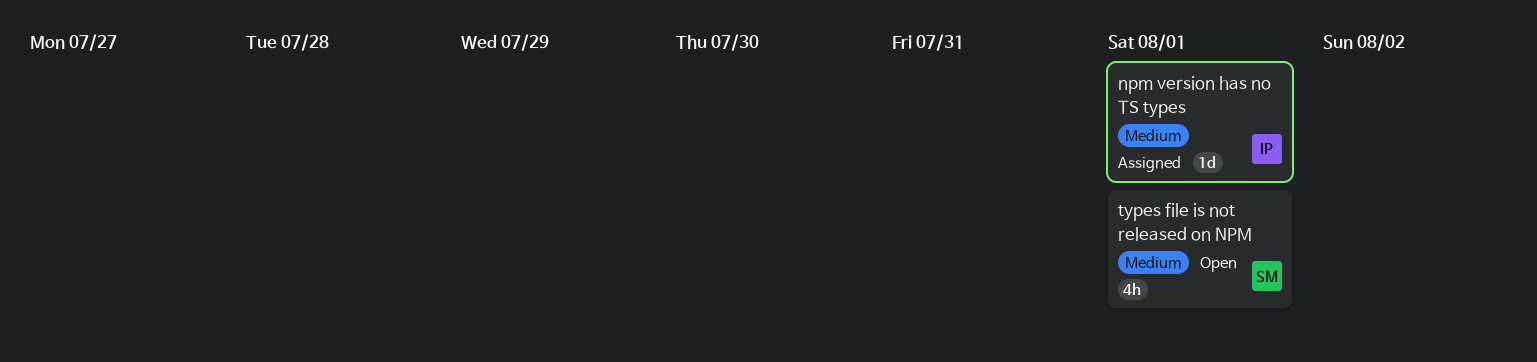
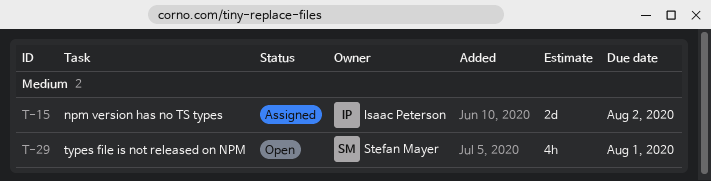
npm version has no TS types, estimate: 1d -> 2d
npm version has no TS types, due: Aug 1 -> Aug 2

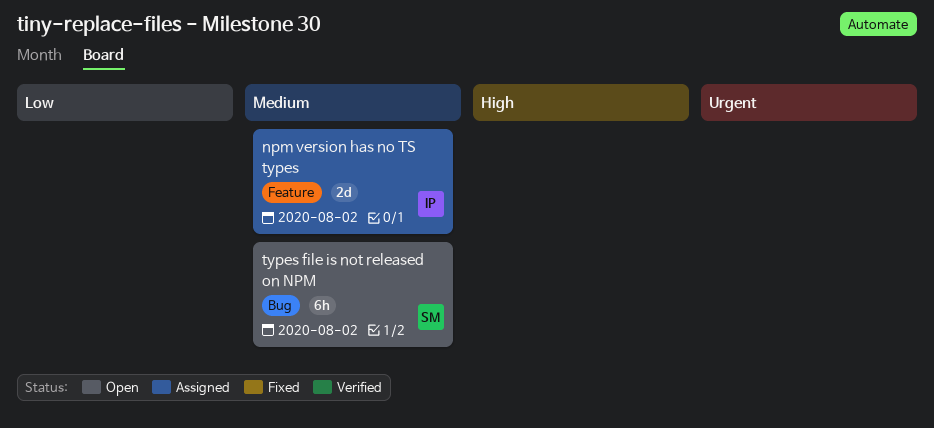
types file is not released on NPM, estimate: 4h -> 6h
types file is not released on NPM, due: Aug 1 -> Aug 2

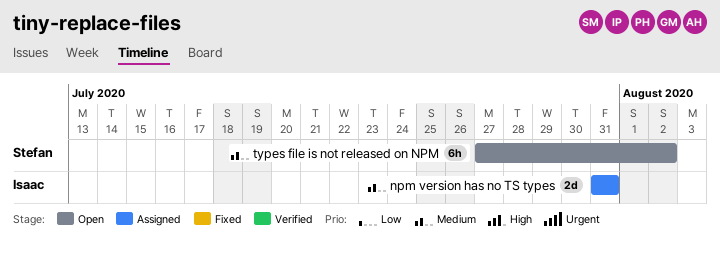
npm version has no TS types, due: Aug 2 -> Jul 31

